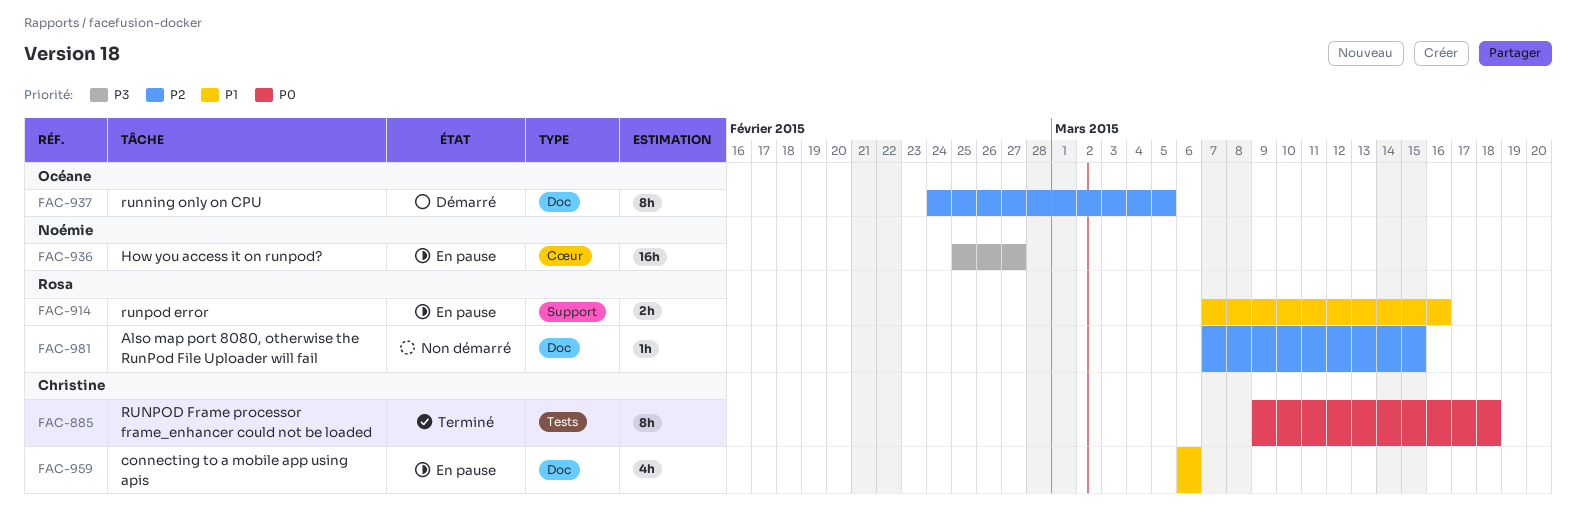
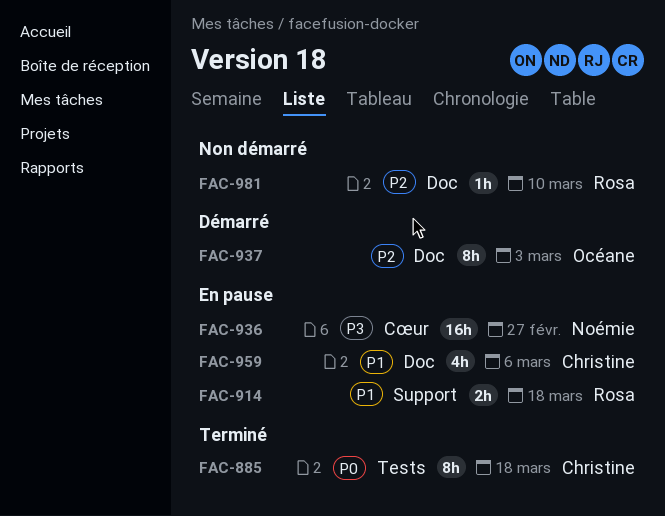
FAC-914, due: Mar 16 -> Mar 18
FAC-937, due: Mar 5 -> Mar 3
FAC-981, due: Mar 15 -> Mar 10

